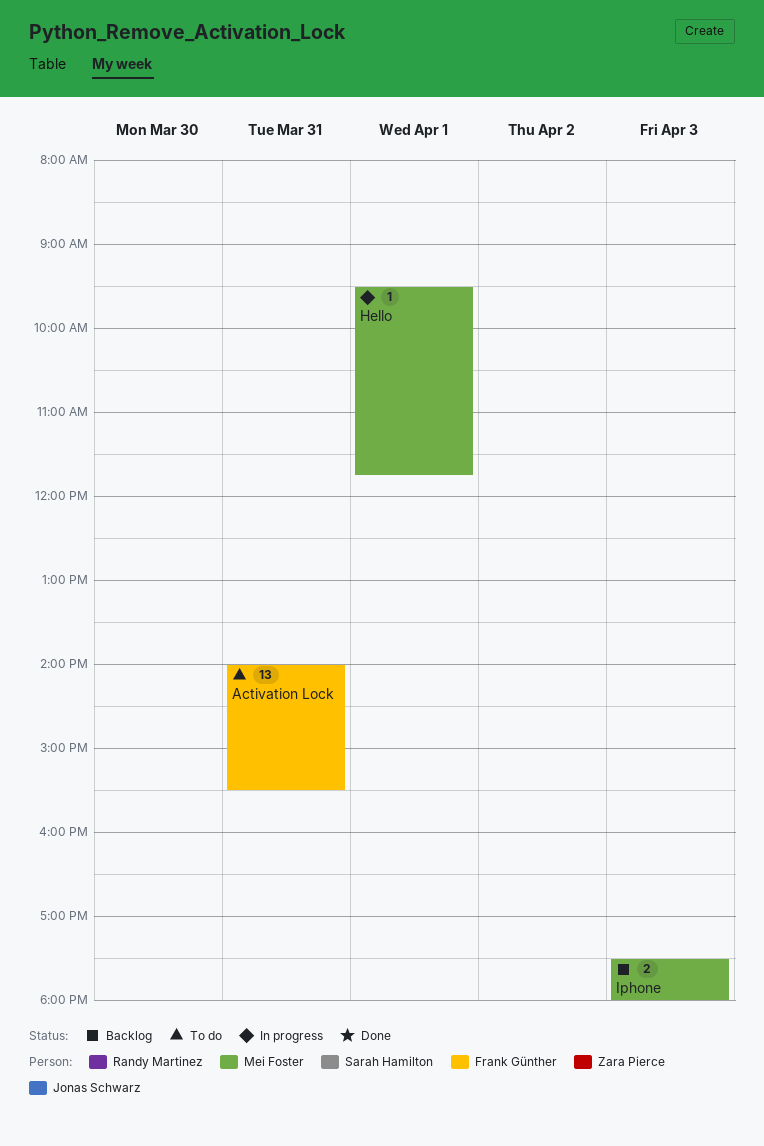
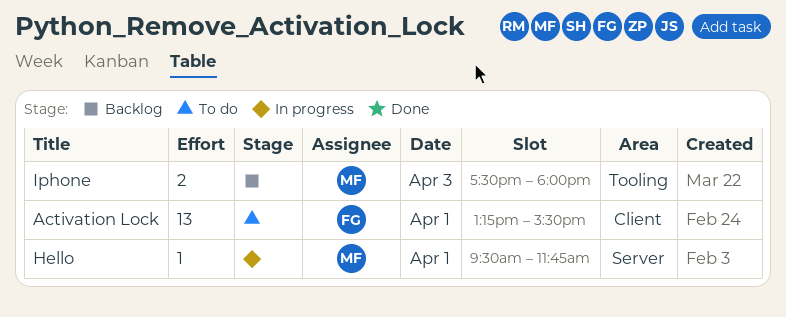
Activation Lock, day: Mar 31 -> Apr 1
Activation Lock, begins: 14:00 -> 13:15

